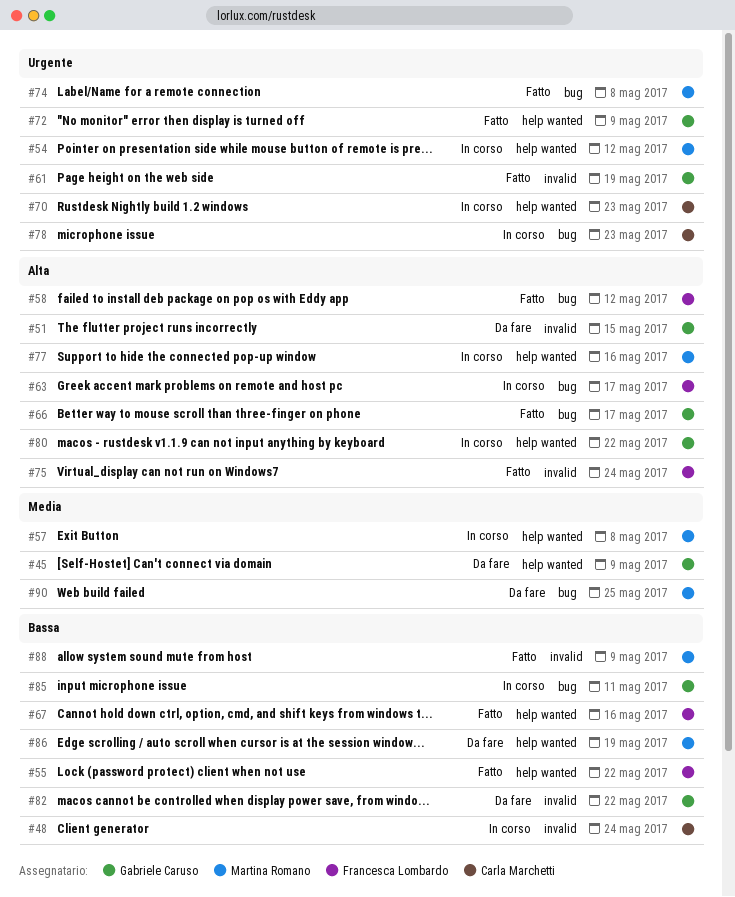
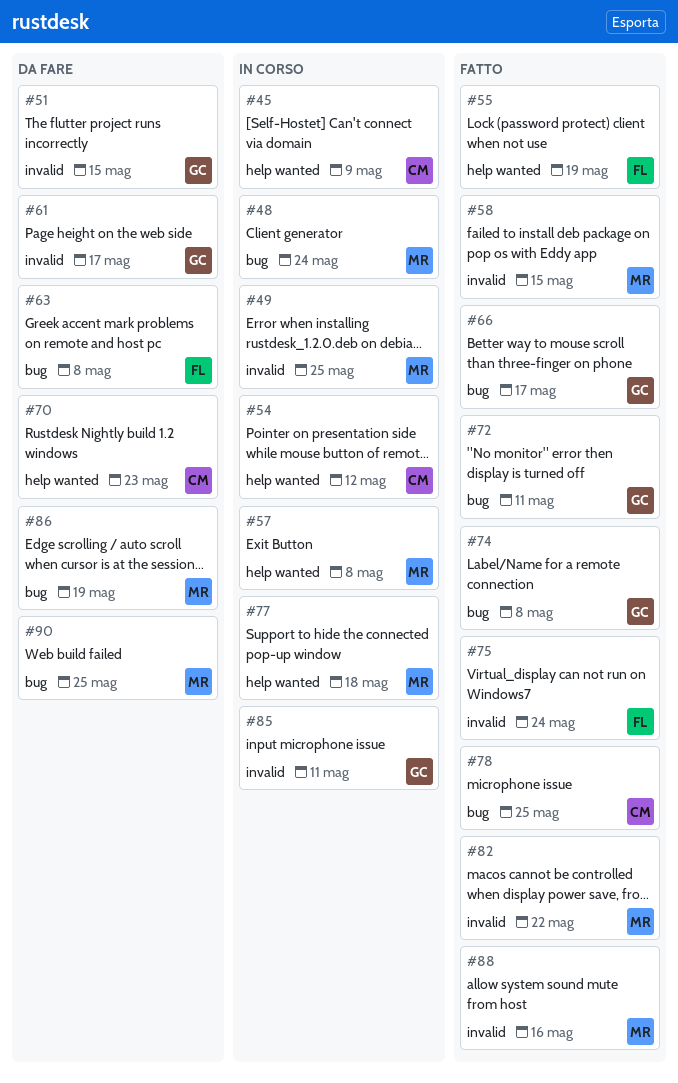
#45, status: Da fare -> In corso
#45, owner: Gabriele Caruso -> Carla Marchetti
#48, owner: Carla Marchetti -> Martina Romano
#48, label: invalid -> bug
#49: none -> present
#54, owner: Martina Romano -> Carla Marchetti
#55, due: May 22 -> May 19
#58, owner: Francesca Lombardo -> Martina Romano
#58, label: bug -> invalid
#58, due: May 12 -> May 15
#61, status: Fatto -> Da fare
#61, due: May 19 -> May 17
#63, status: In corso -> Da fare
#63, due: May 17 -> May 8
#67: present -> none
#70, status: In corso -> Da fare
#72, label: help wanted -> bug
#72, due: May 9 -> May 11
#74, owner: Martina Romano -> Gabriele Caruso
#77, due: May 16 -> May 18
#78, status: In corso -> Fatto
#78, due: May 23 -> May 25
#80: present -> none
#82, status: Da fare -> Fatto
#82, owner: Gabriele Caruso -> Martina Romano
#85, label: bug -> invalid
#86, label: help wanted -> bug
#88, due: May 9 -> May 16

